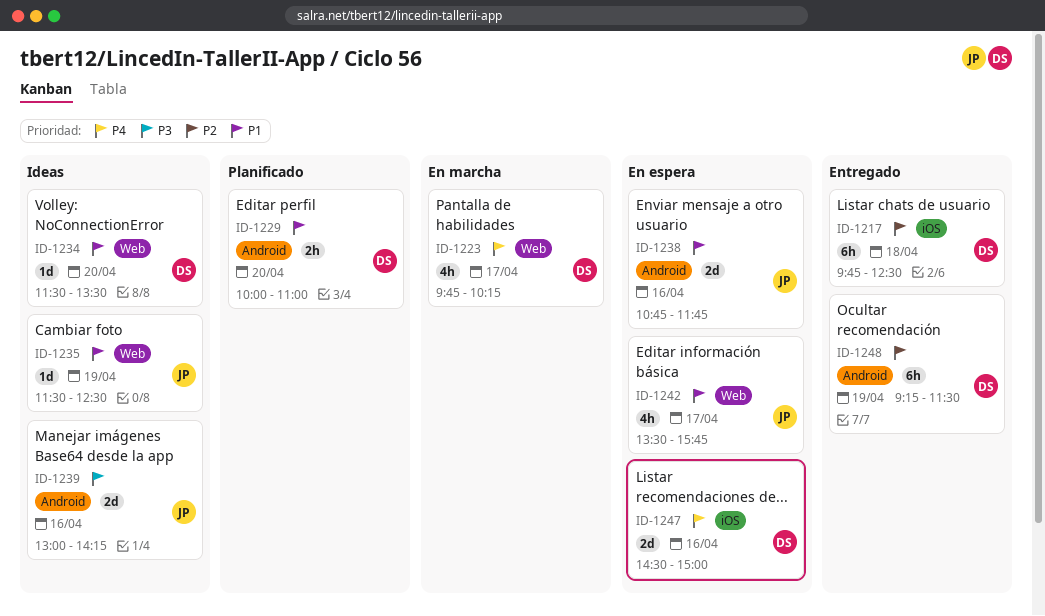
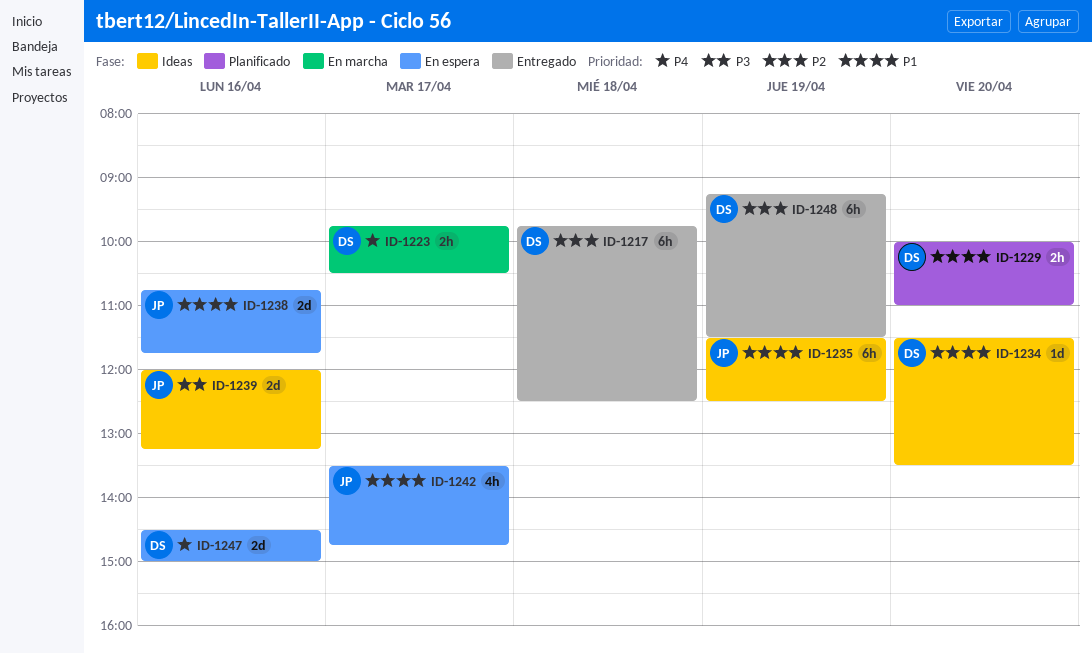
ID-1223, estimate: 4h -> 2h
ID-1223, ends: 10:15 -> 10:30
ID-1235, estimate: 1d -> 6h
ID-1239, begins: 13:00 -> 12:00
ID-1239, ends: 14:15 -> 13:15
ID-1242, ends: 15:45 -> 14:45

